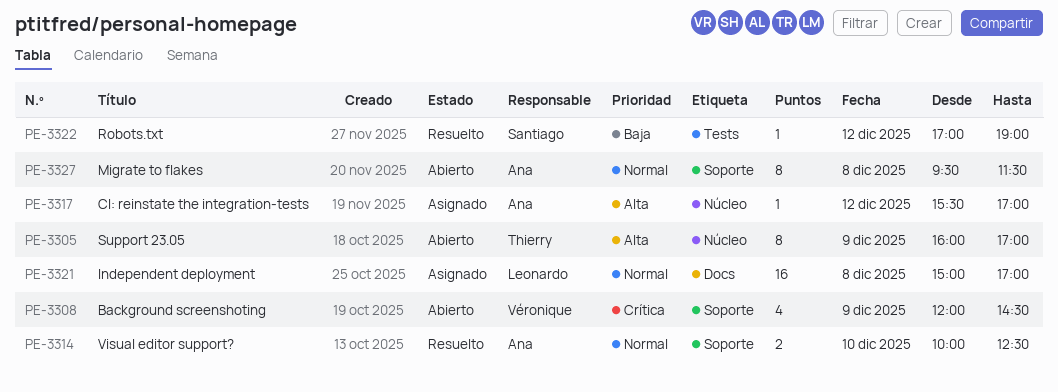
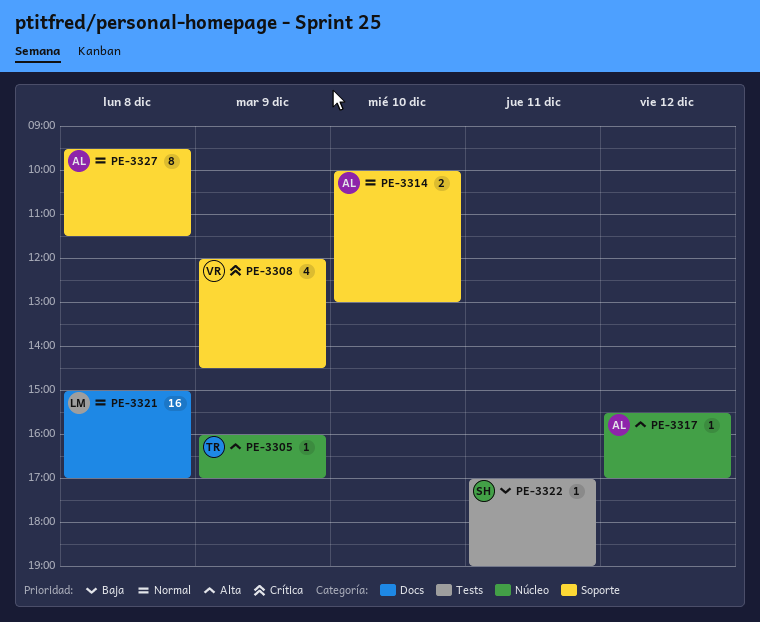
PE-3305, estimate: 8 -> 1
PE-3314, ends: 12:30 -> 13:00
PE-3322, day: Dec 12 -> Dec 11

